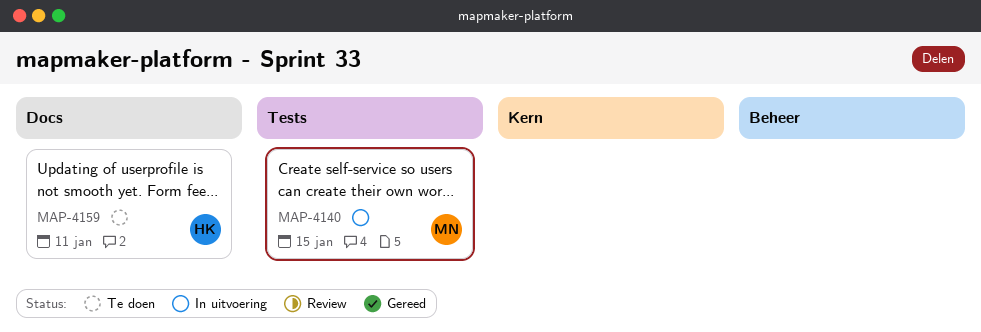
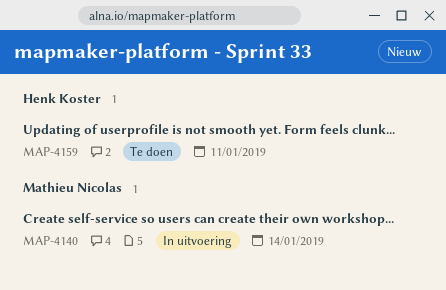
MAP-4140, due: Jan 15 -> Jan 14

